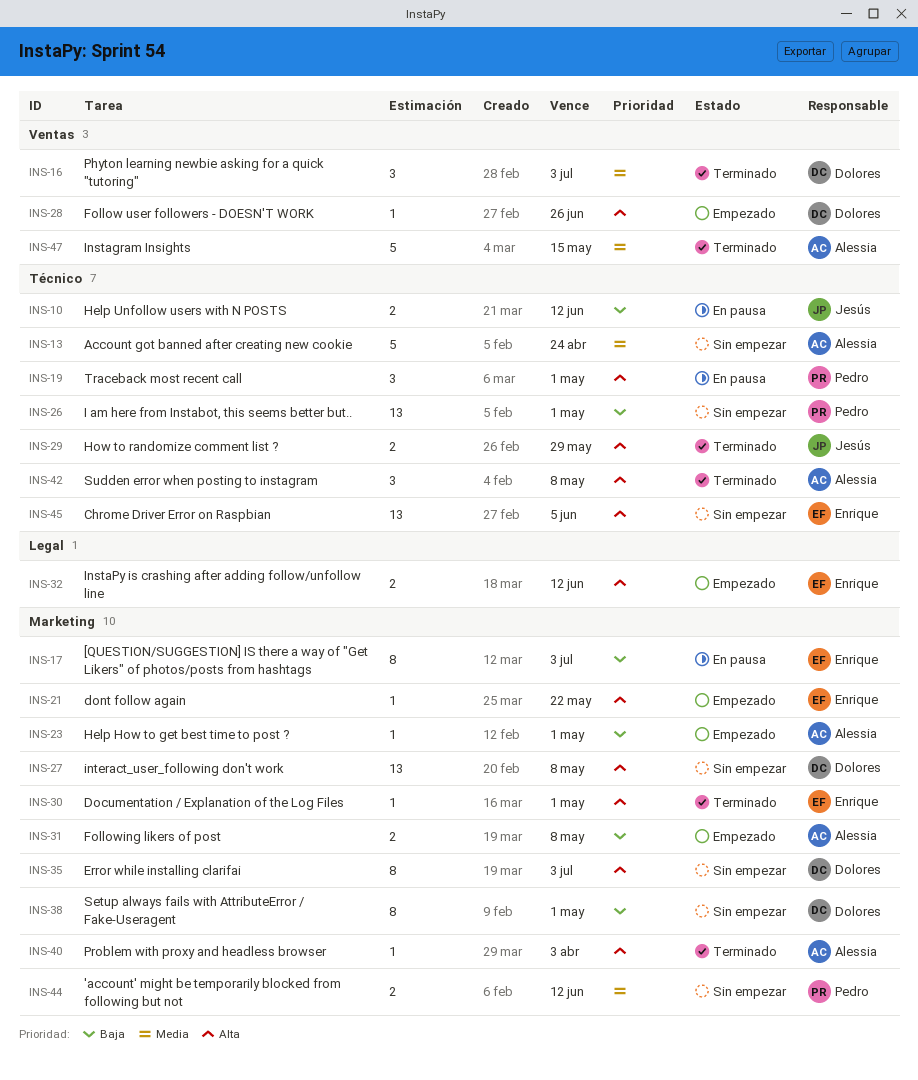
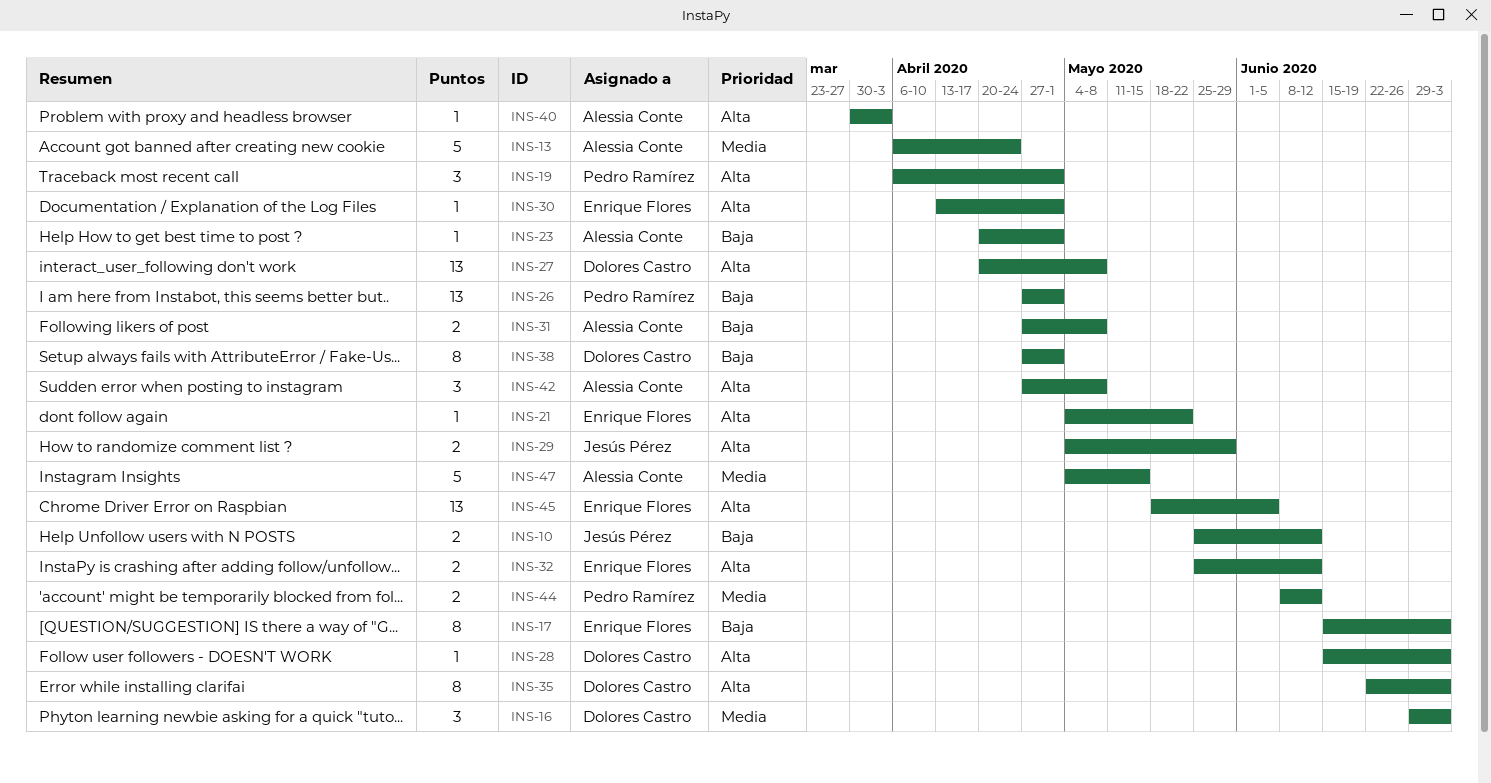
INS-28, due: Jun 26 -> Jul 3

